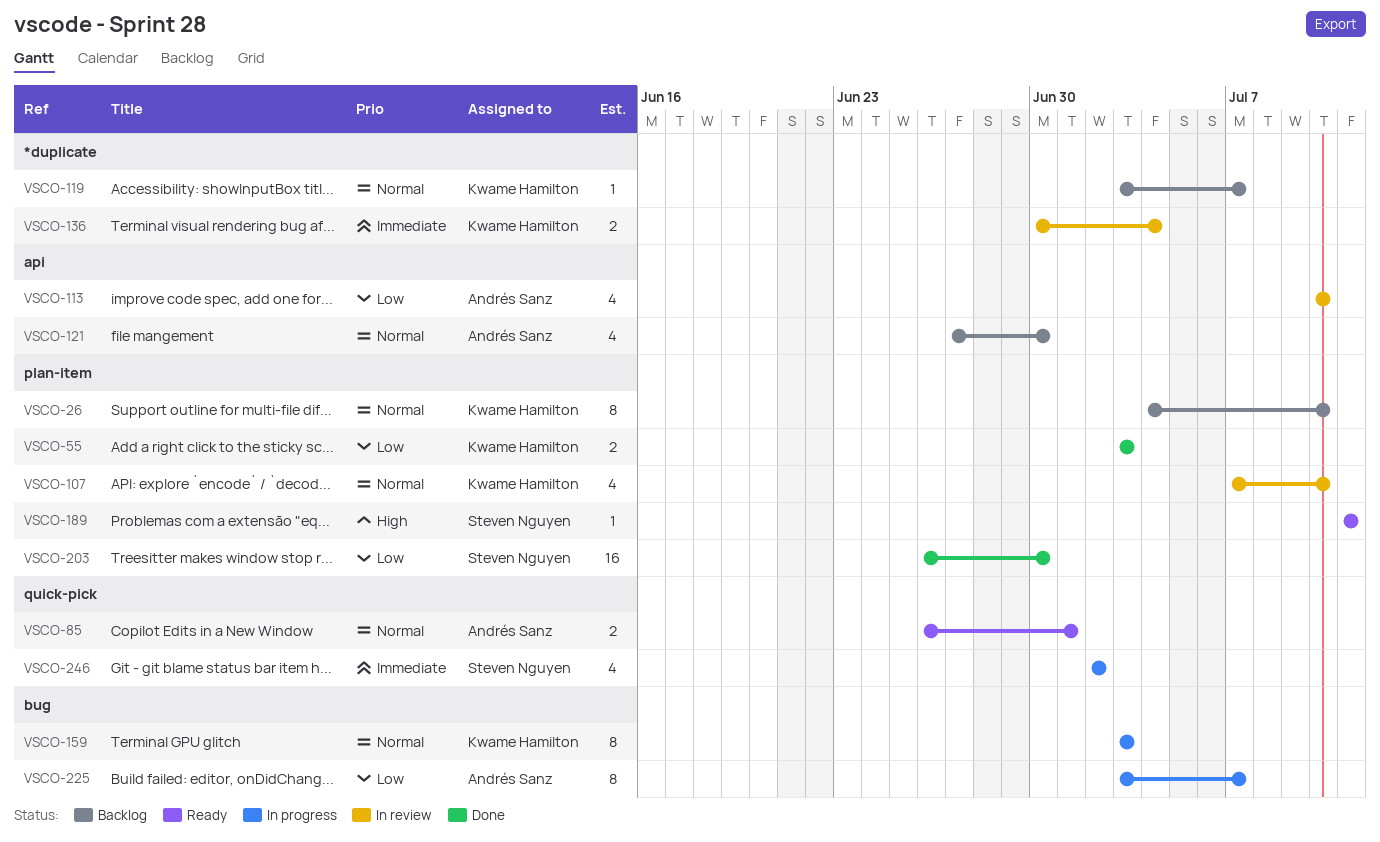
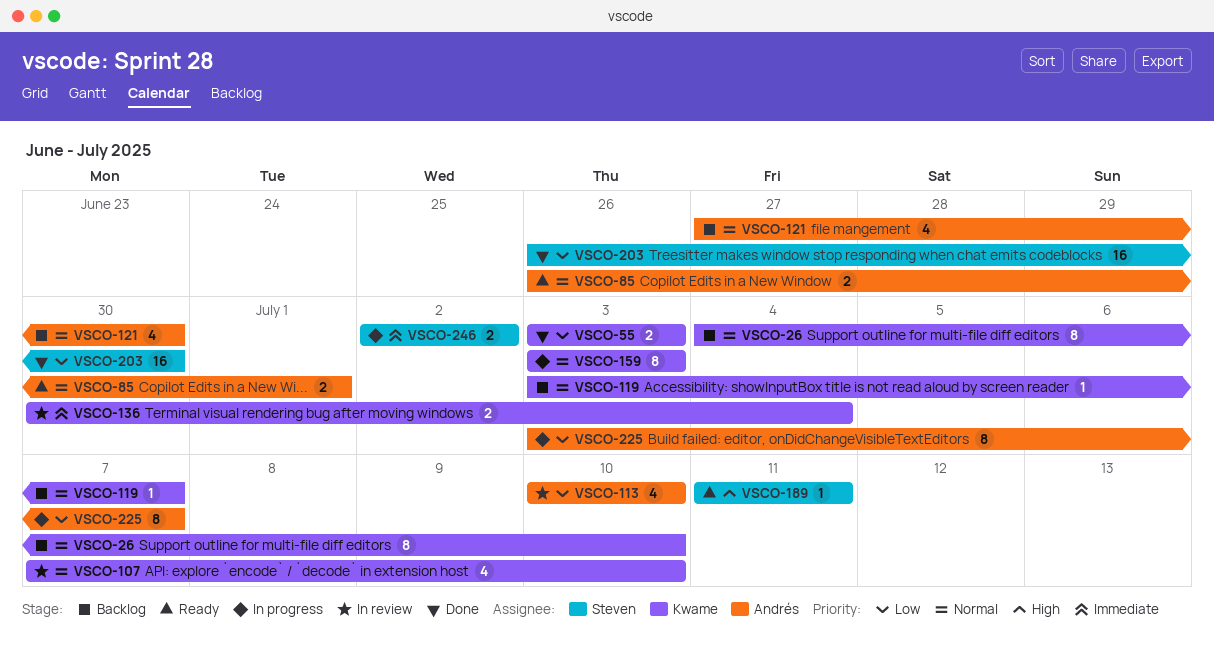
VSCO-246, estimate: 4 -> 2

